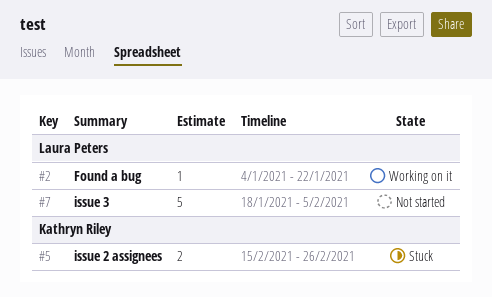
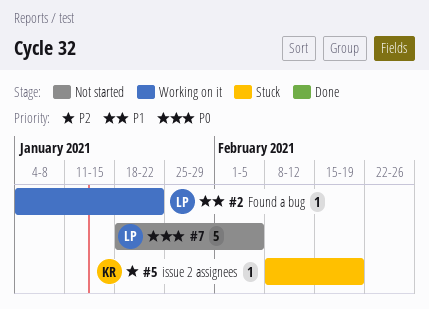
#5, estimate: 2 -> 1
#5, start: Feb 15 -> Feb 8
#5, due: Feb 26 -> Feb 19

